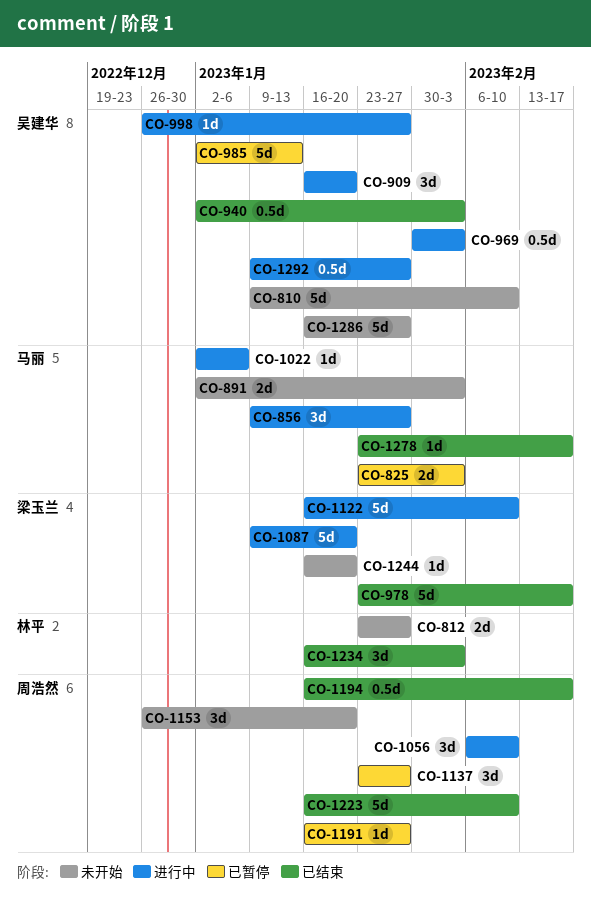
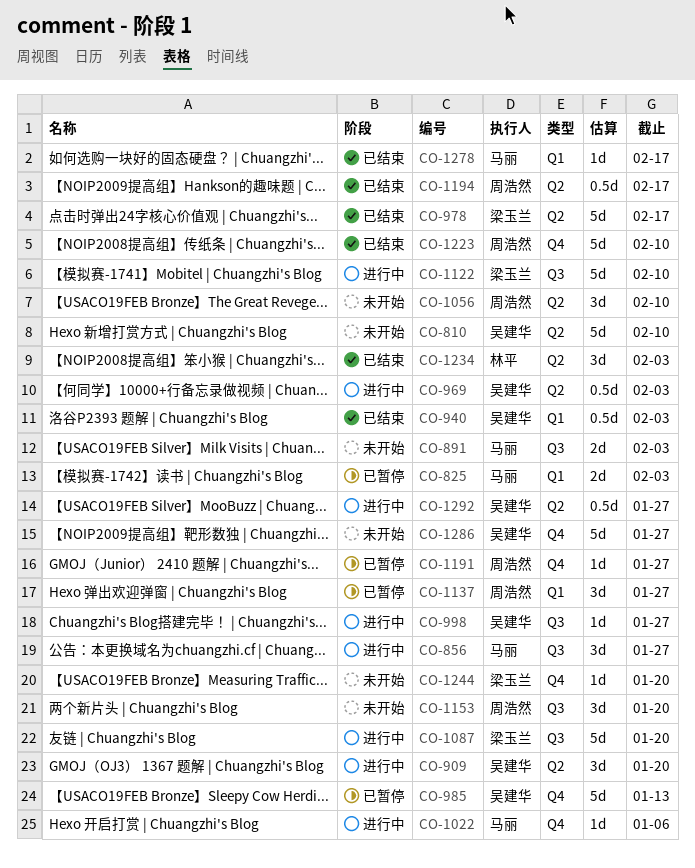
CO-812: present -> none
CO-1056, status: 进行中 -> 未开始

